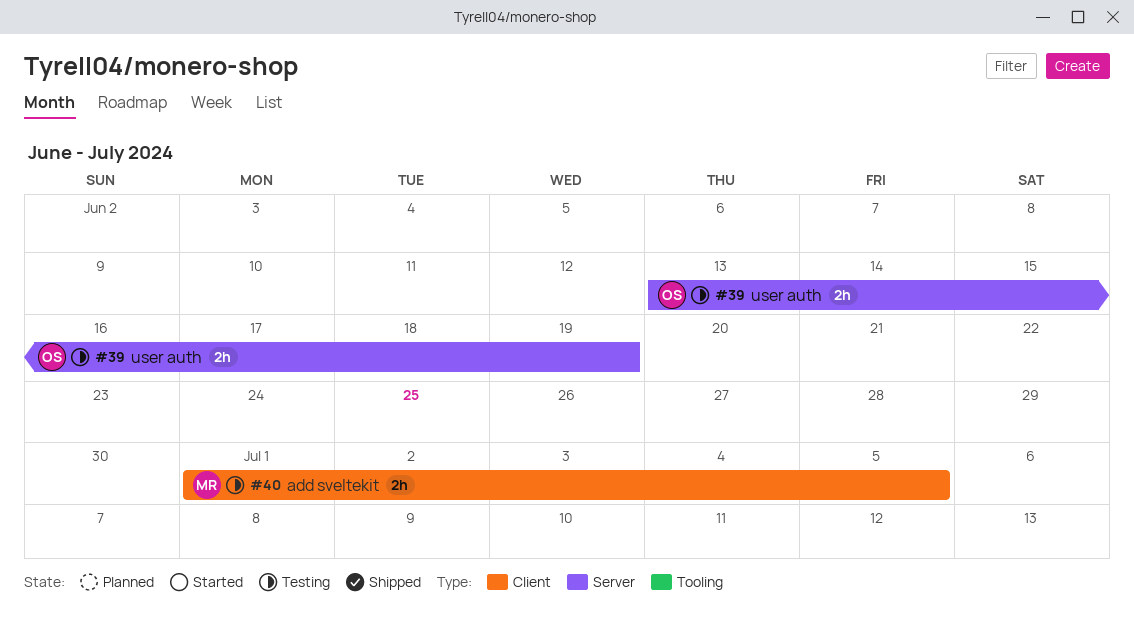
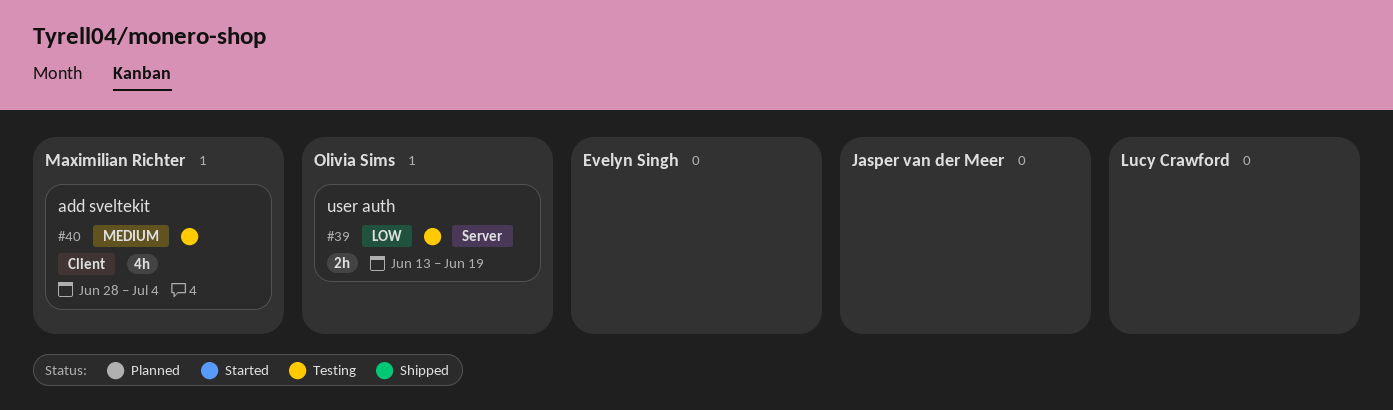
#40, estimate: 2h -> 4h
#40, start: Jul 1 -> Jun 28
#40, due: Jul 5 -> Jul 4

